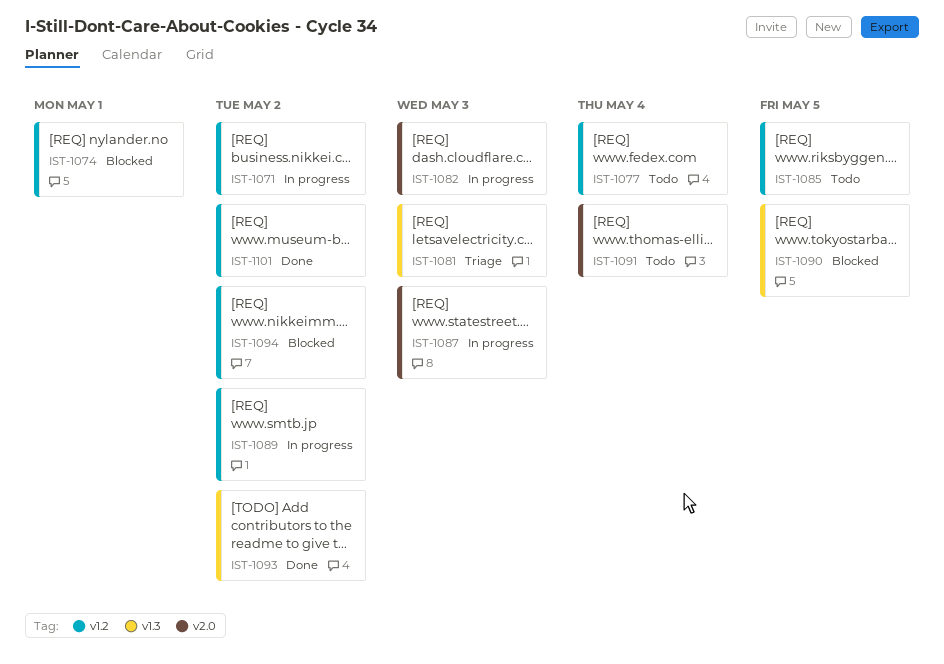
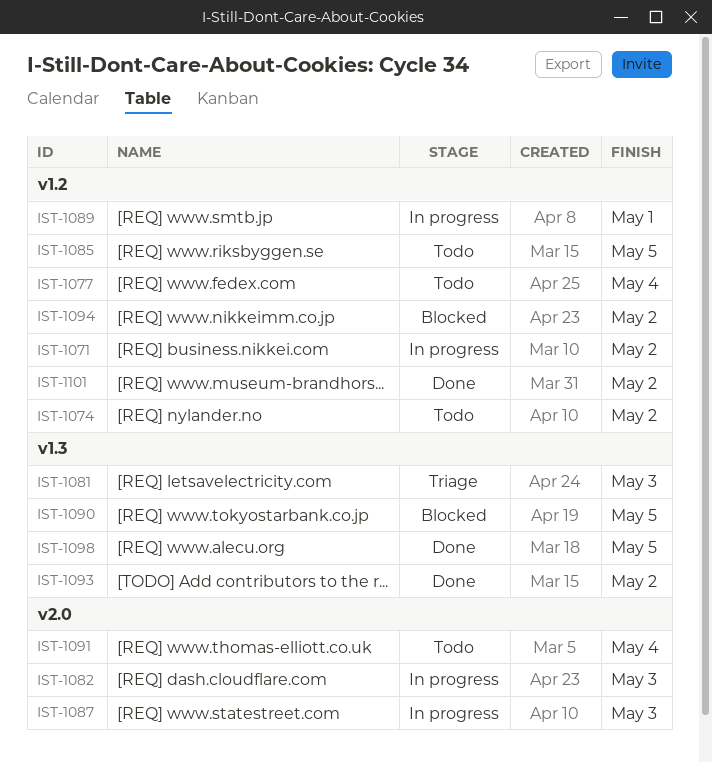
IST-1074, status: Blocked -> Todo
IST-1074, due: May 1 -> May 2
IST-1089, due: May 2 -> May 1
IST-1098: none -> present

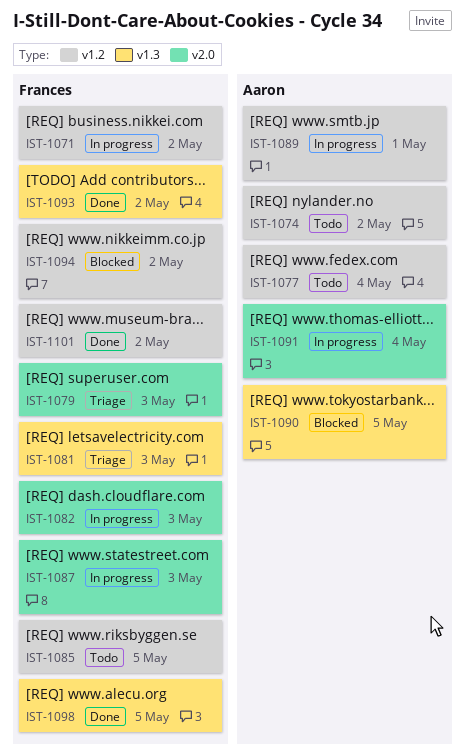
IST-1079: none -> present
IST-1091, status: Todo -> In progress

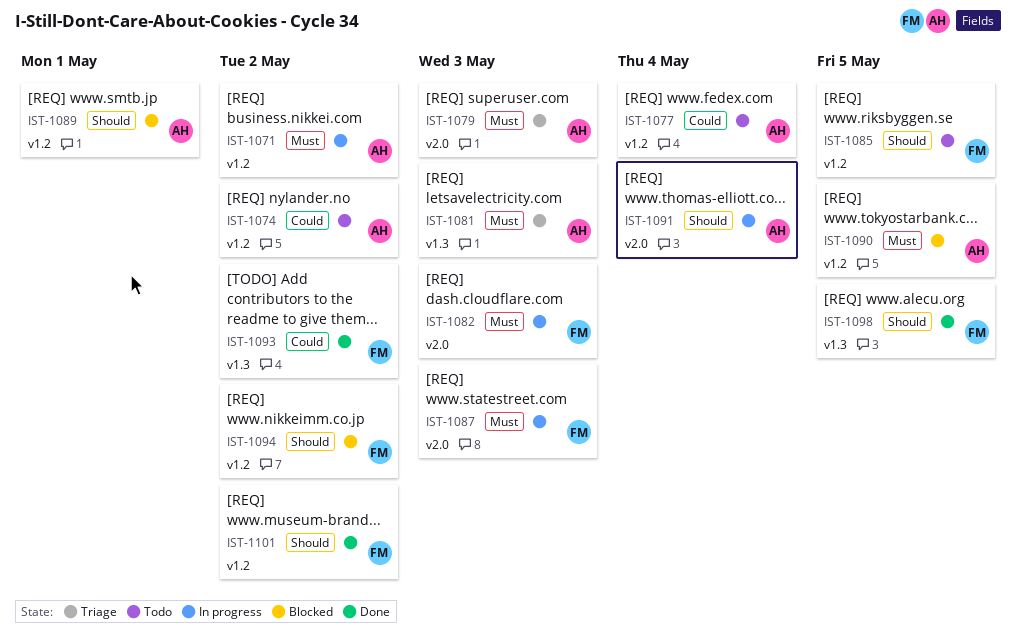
IST-1071, owner: Frances -> Aaron
IST-1079, owner: Frances -> Aaron
IST-1081, owner: Frances -> Aaron
IST-1089, status: In progress -> Blocked
IST-1090, label: v1.3 -> v1.2

